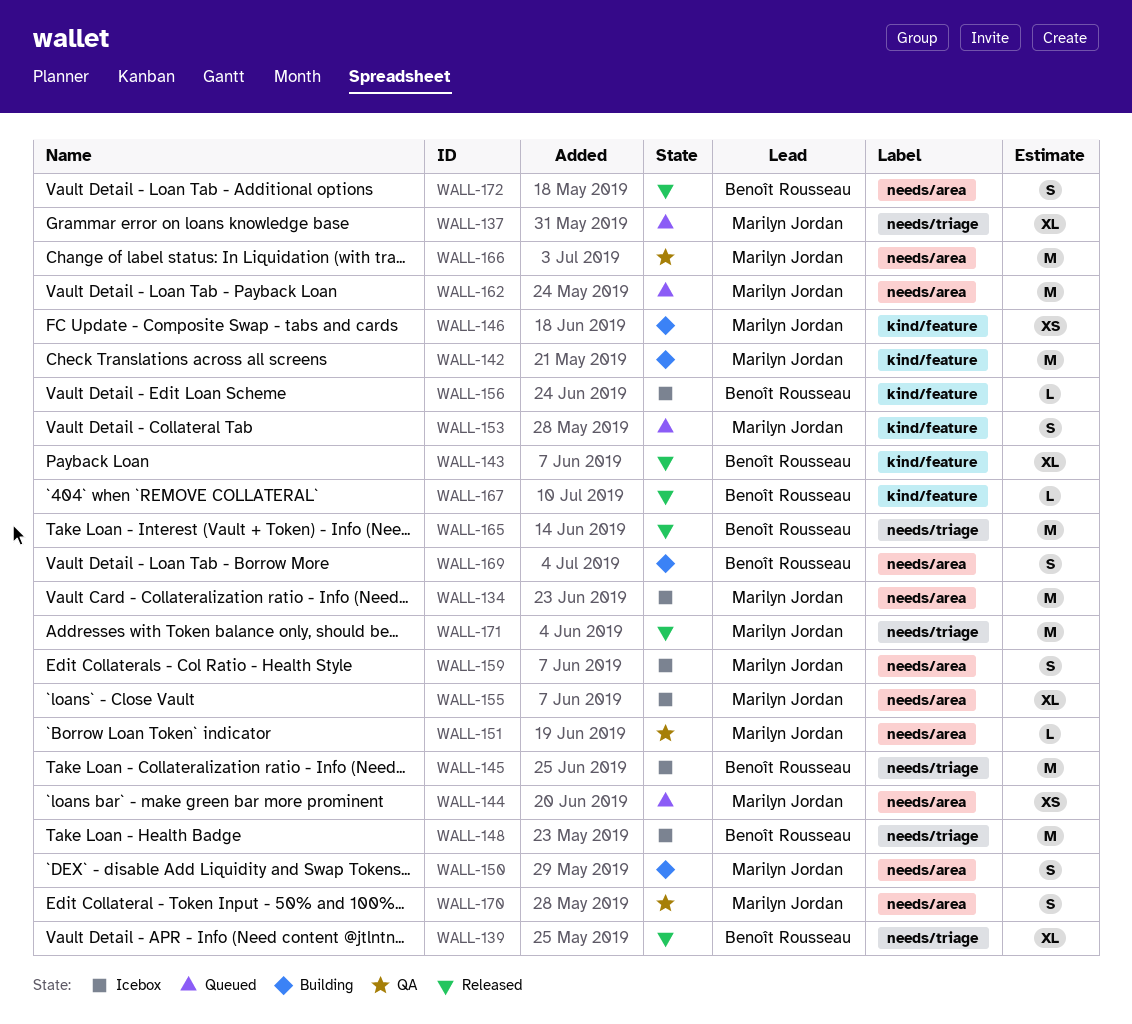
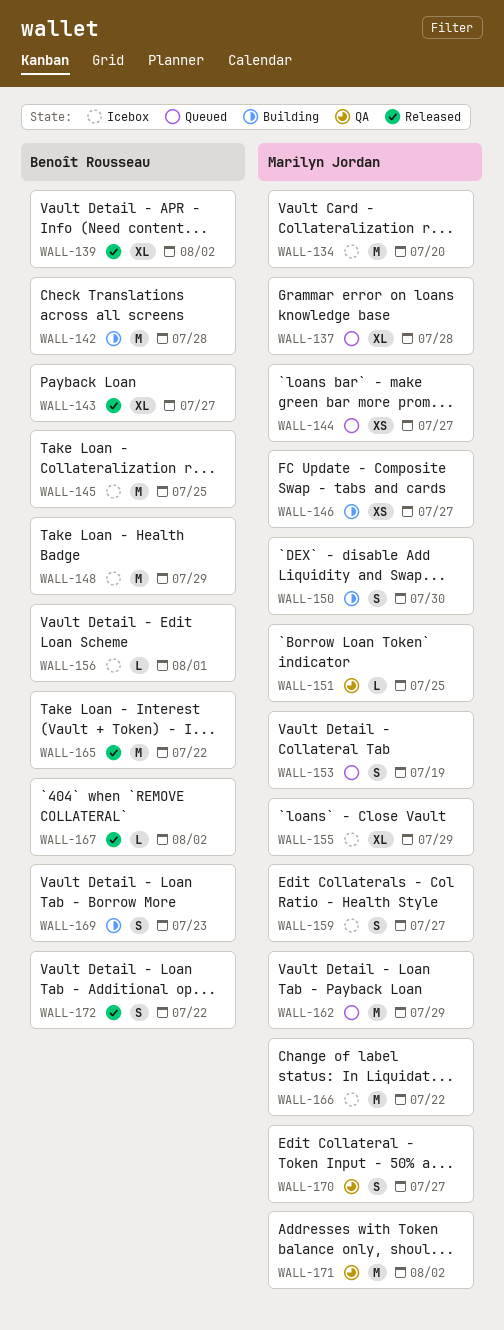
WALL-142, owner: Marilyn Jordan -> Benoît Rousseau
WALL-166, status: QA -> Icebox
WALL-171, status: Released -> QA

